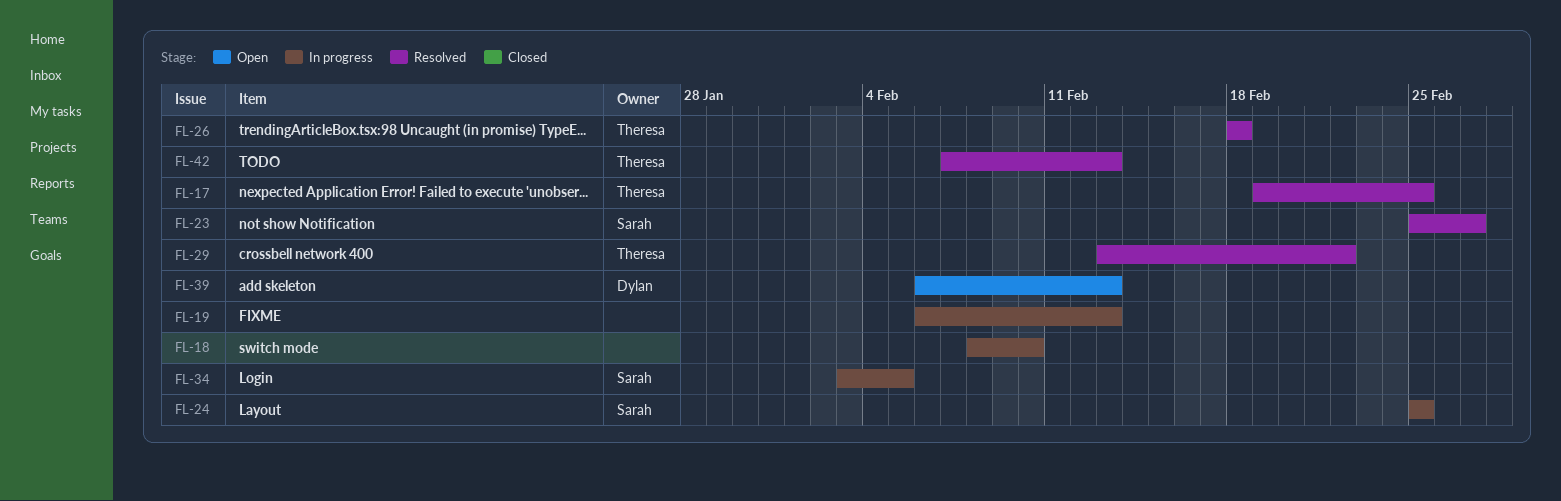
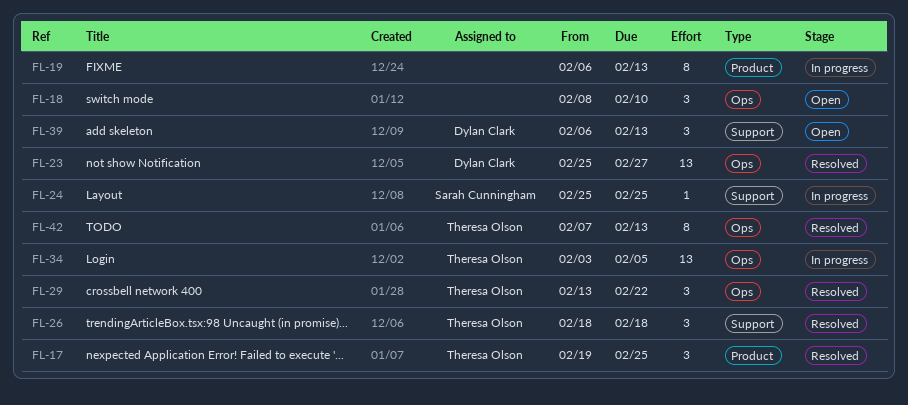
FL-18, status: In progress -> Open
FL-23, owner: Sarah Cunningham -> Dylan Clark
FL-34, owner: Sarah Cunningham -> Theresa Olson

